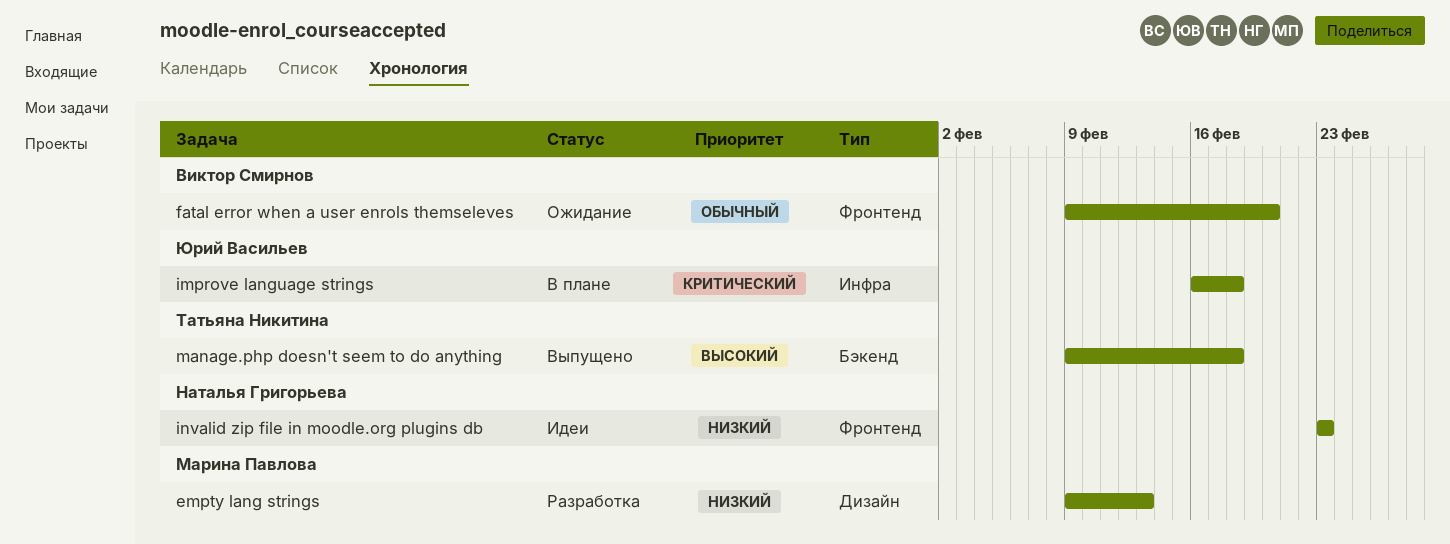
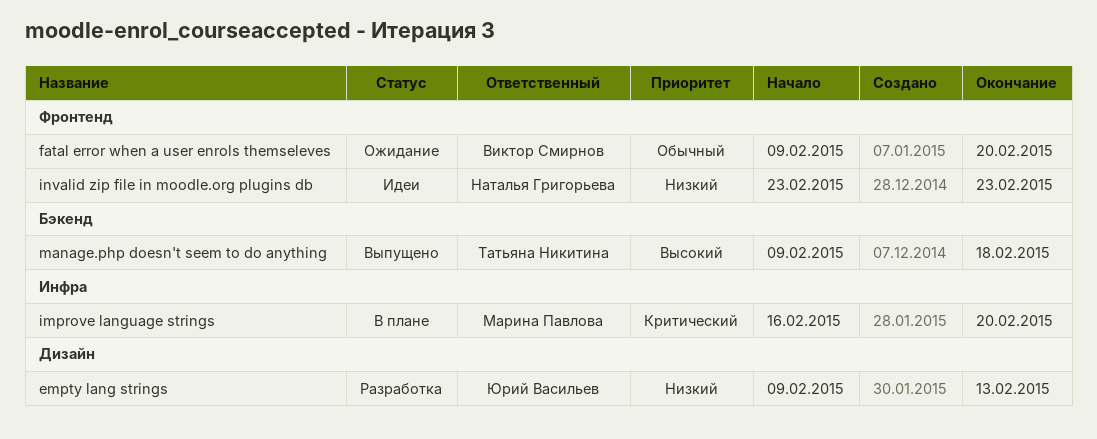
empty lang strings, owner: Марина Павлова -> Юрий Васильев
improve language strings, owner: Юрий Васильев -> Марина Павлова
improve language strings, due: Feb 18 -> Feb 20

